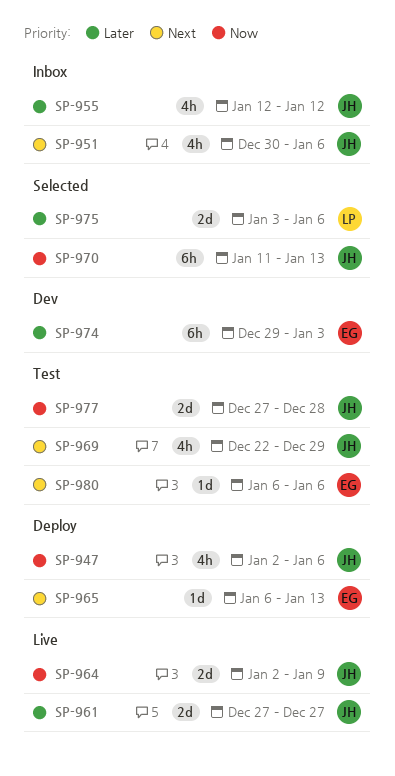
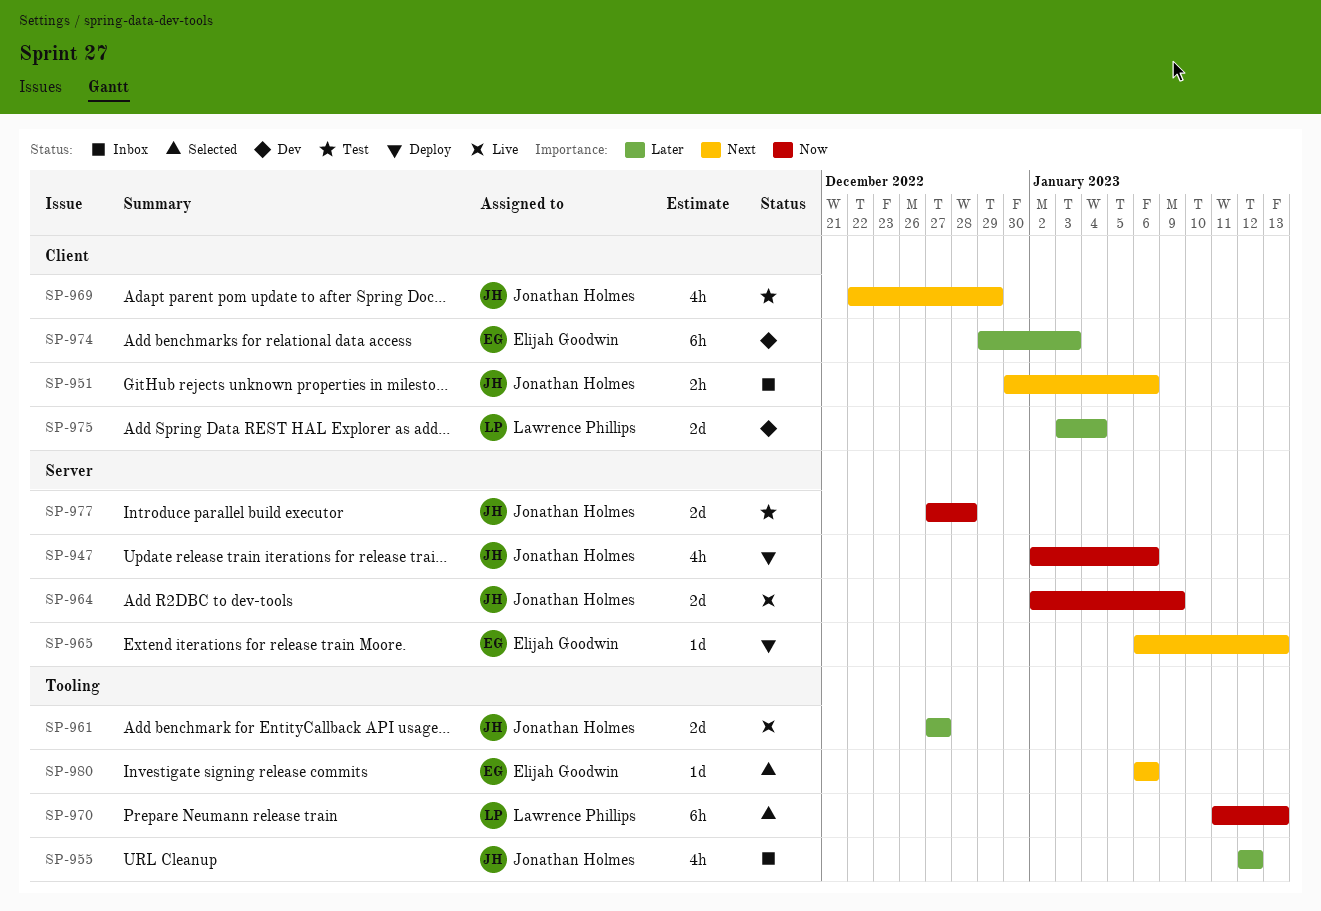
SP-951, estimate: 4h -> 2h
SP-970, owner: Jonathan Holmes -> Lawrence Phillips
SP-975, status: Selected -> Dev
SP-975, due: Jan 6 -> Jan 4
SP-980, status: Test -> Selected

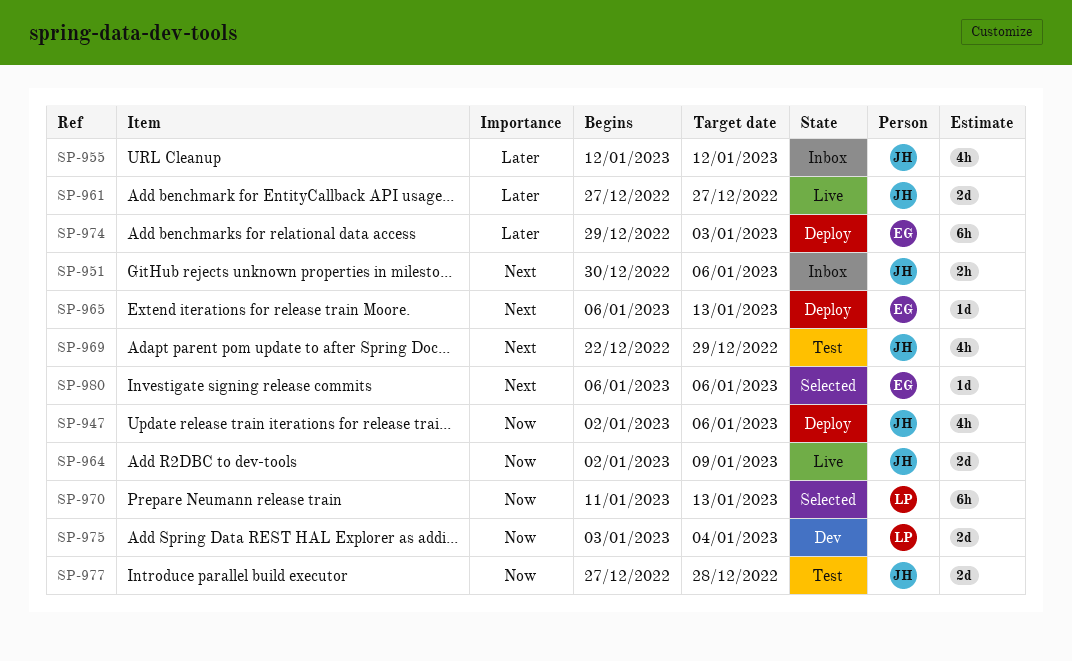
SP-974, status: Dev -> Deploy
SP-975, priority: Later -> Now

